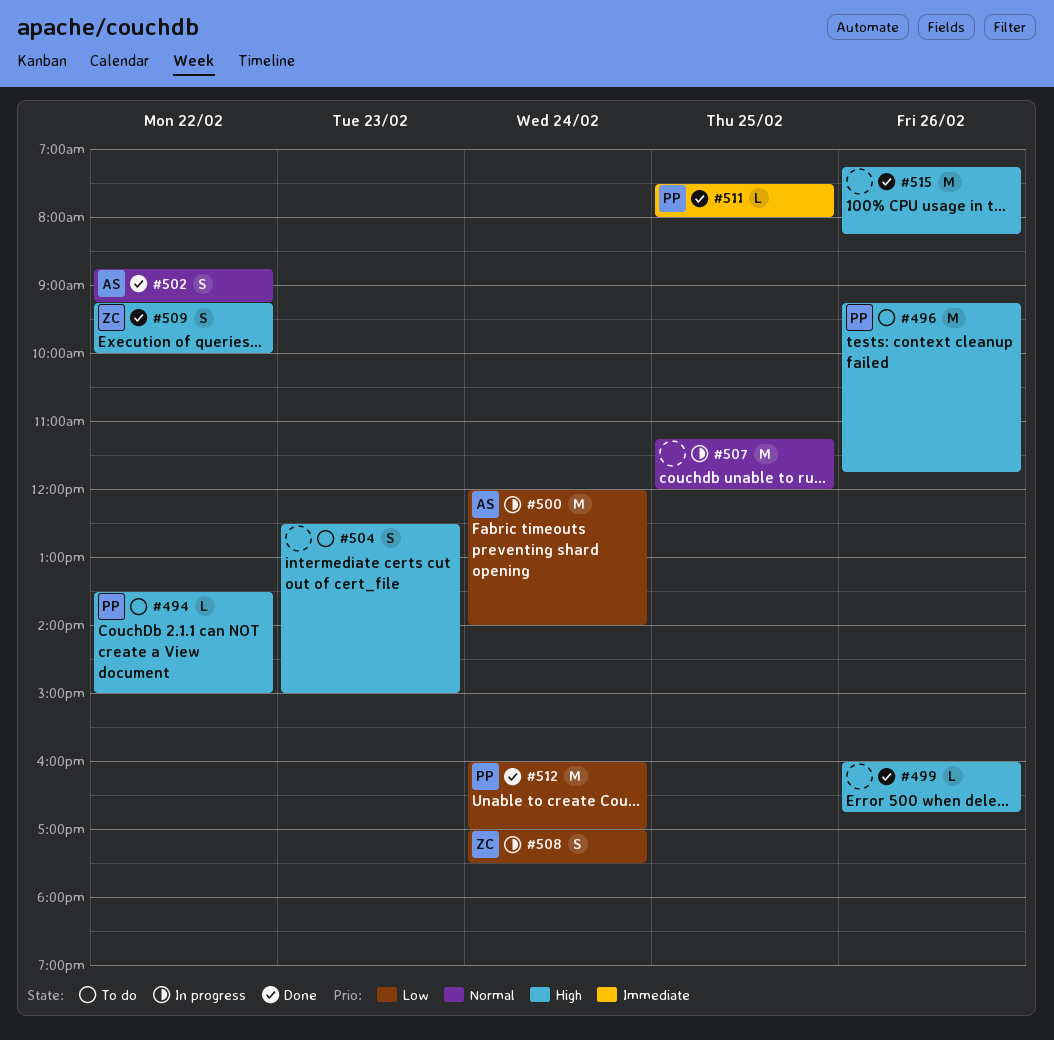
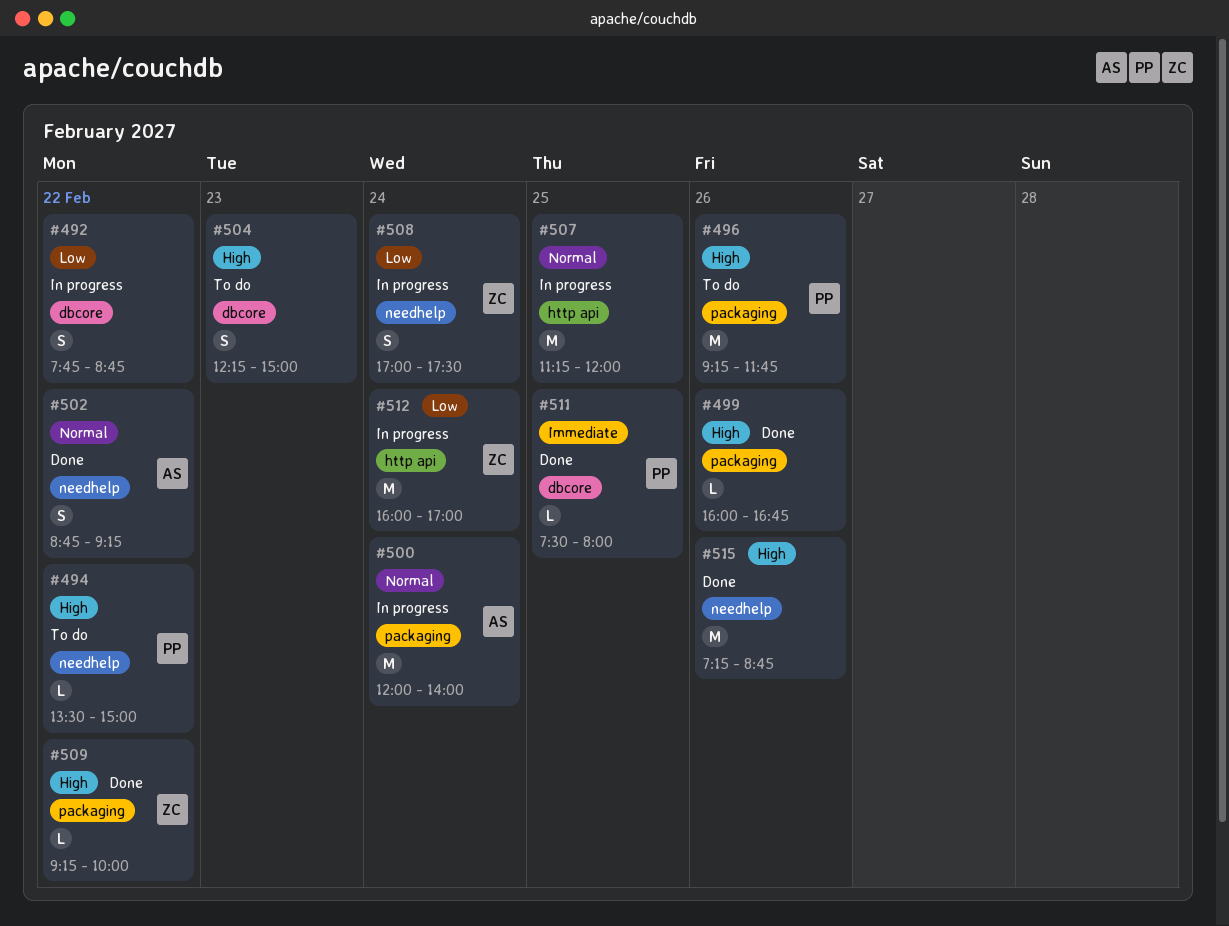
#492: none -> present
#500, priority: Low -> Normal
#504, begins: 12:30 -> 12:15
#509, estimate: S -> L
#512, status: Done -> In progress
#512, owner: PP -> ZC
#515, ends: 08:15 -> 08:45

